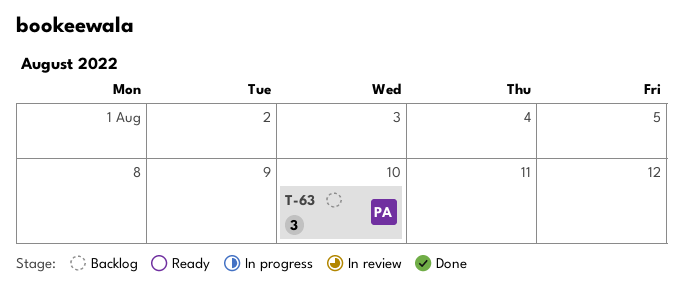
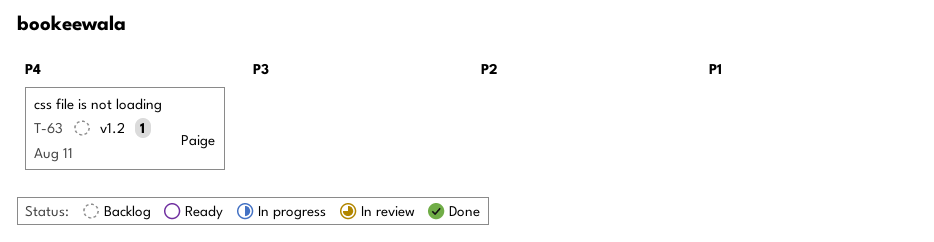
T-63, estimate: 3 -> 1
T-63, due: Aug 10 -> Aug 11

